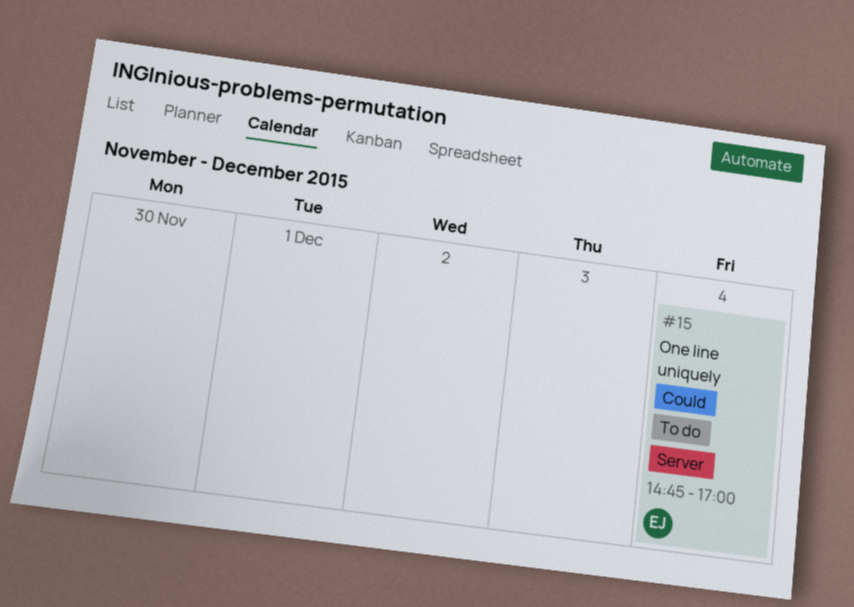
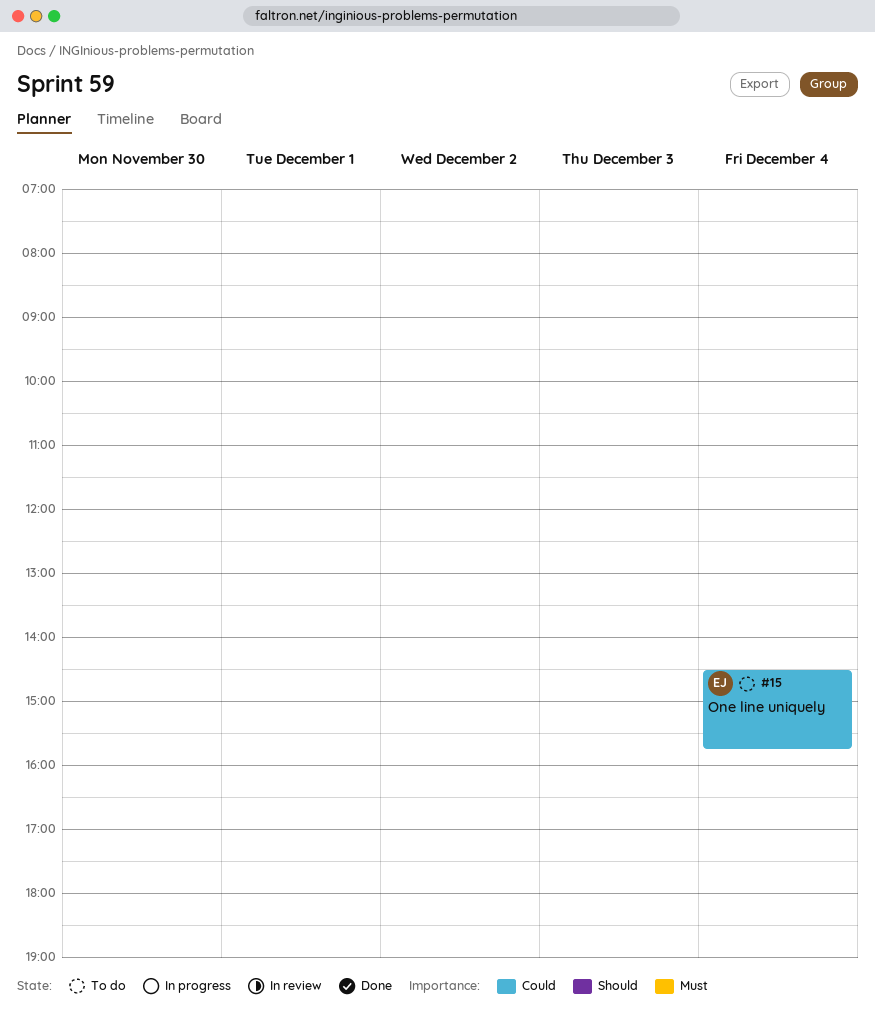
#15, begins: 14:45 -> 14:30
#15, ends: 17:00 -> 15:45

